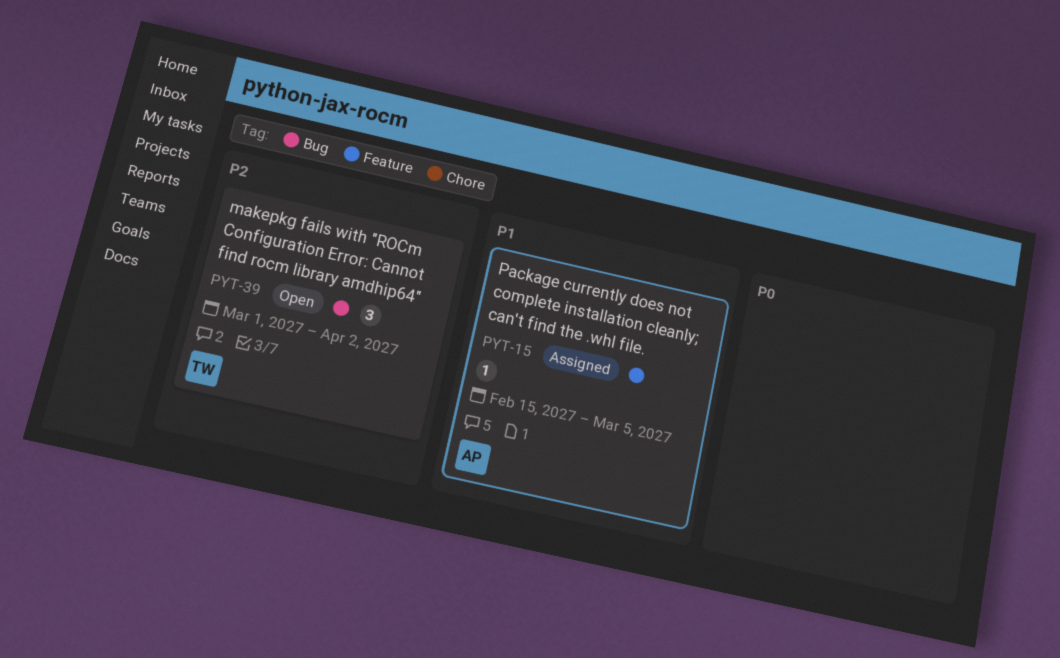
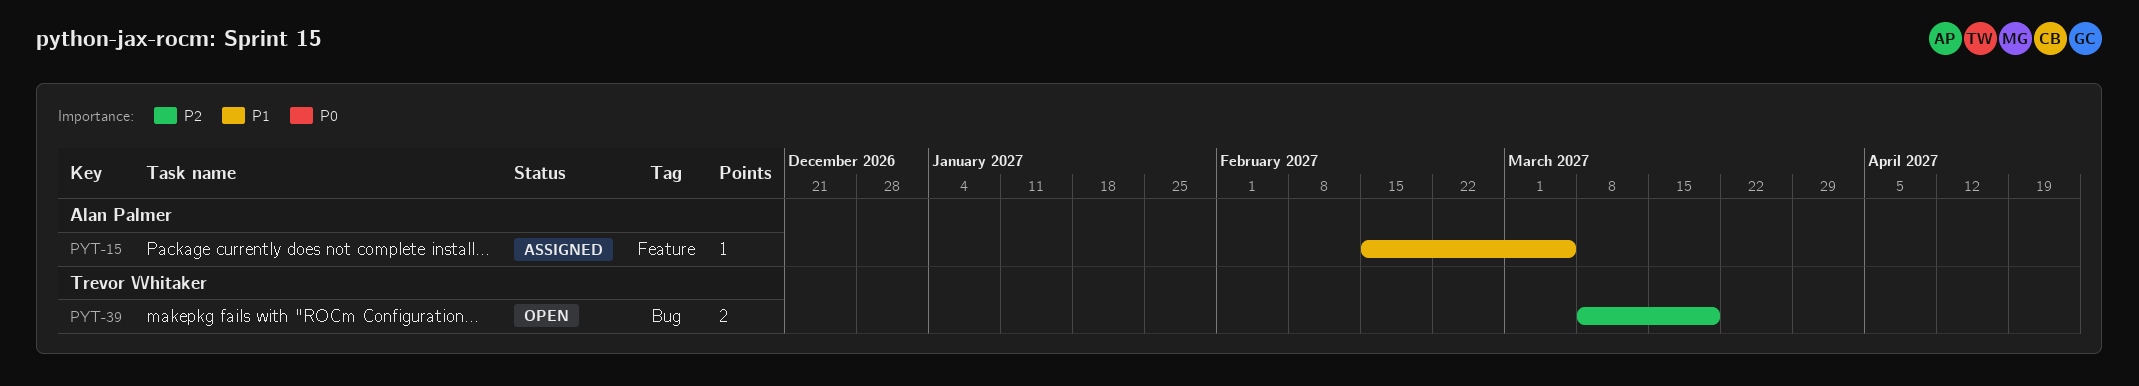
PYT-39, estimate: 3 -> 2
PYT-39, start: Mar 1 -> Mar 8
PYT-39, due: Apr 2 -> Mar 19

